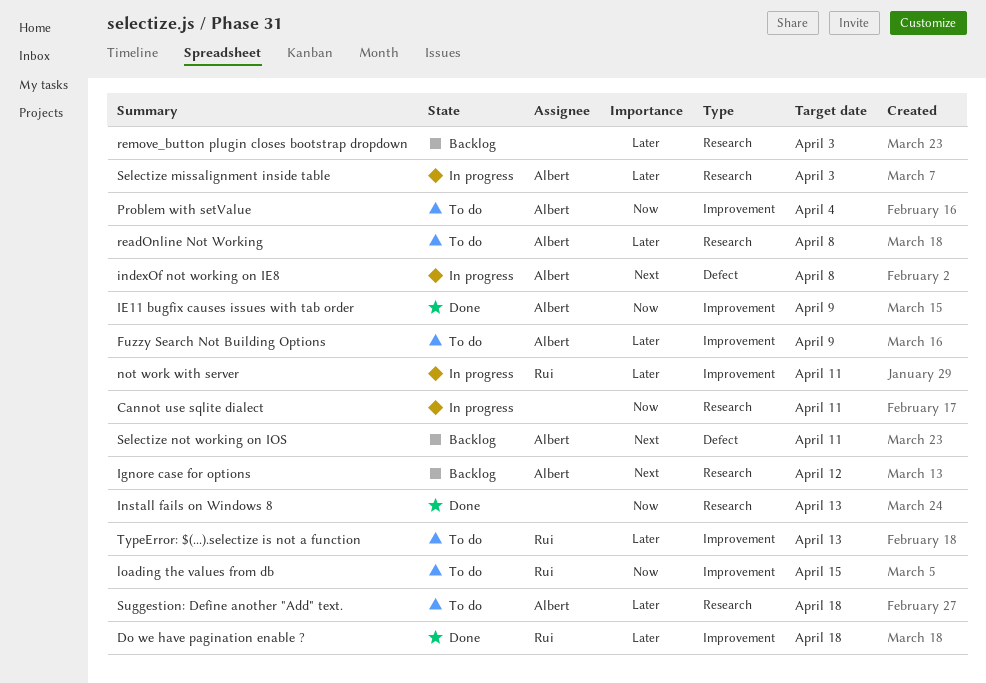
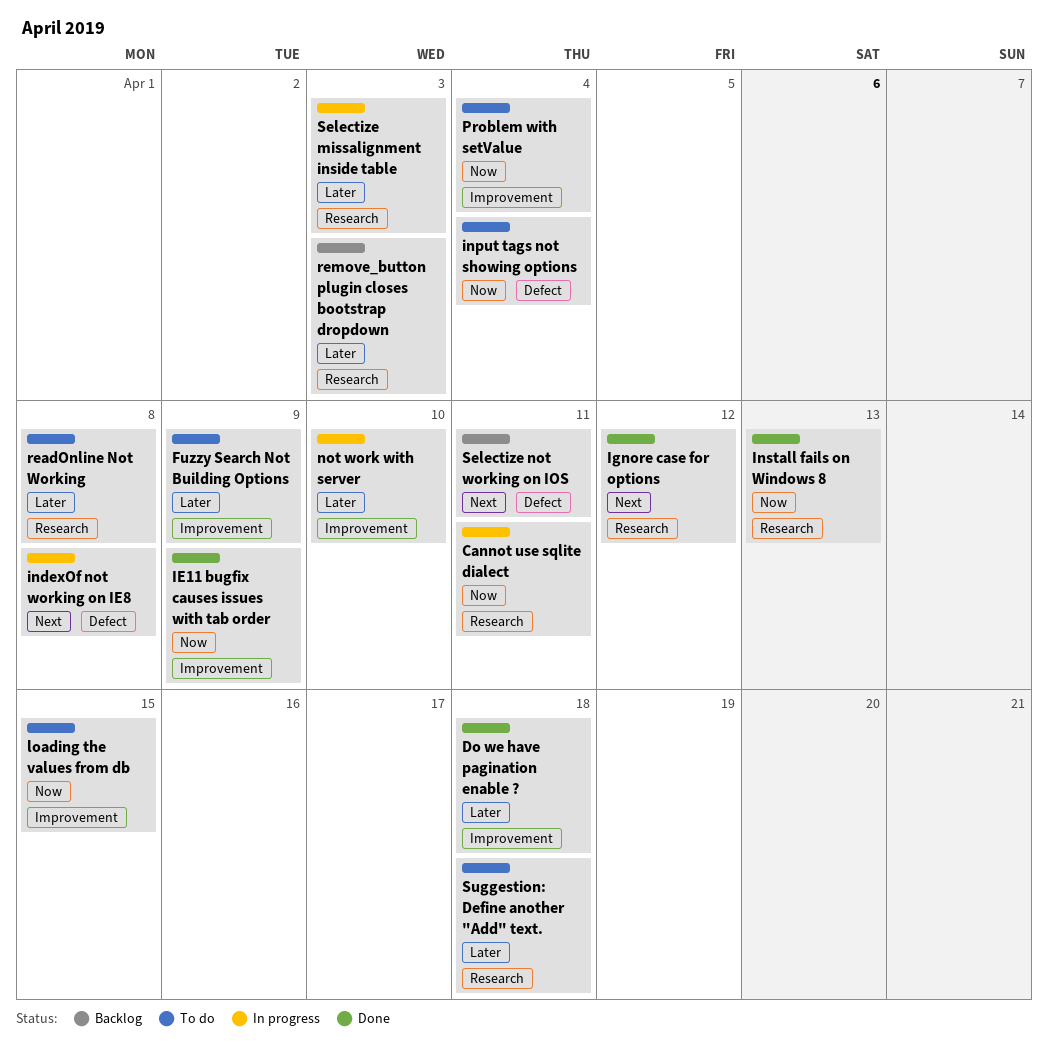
Ignore case for options, status: Backlog -> Done
input tags not showing options: none -> present
not work with server, due: Apr 11 -> Apr 10
TypeError: $(...).selectize is not a function: present -> none

